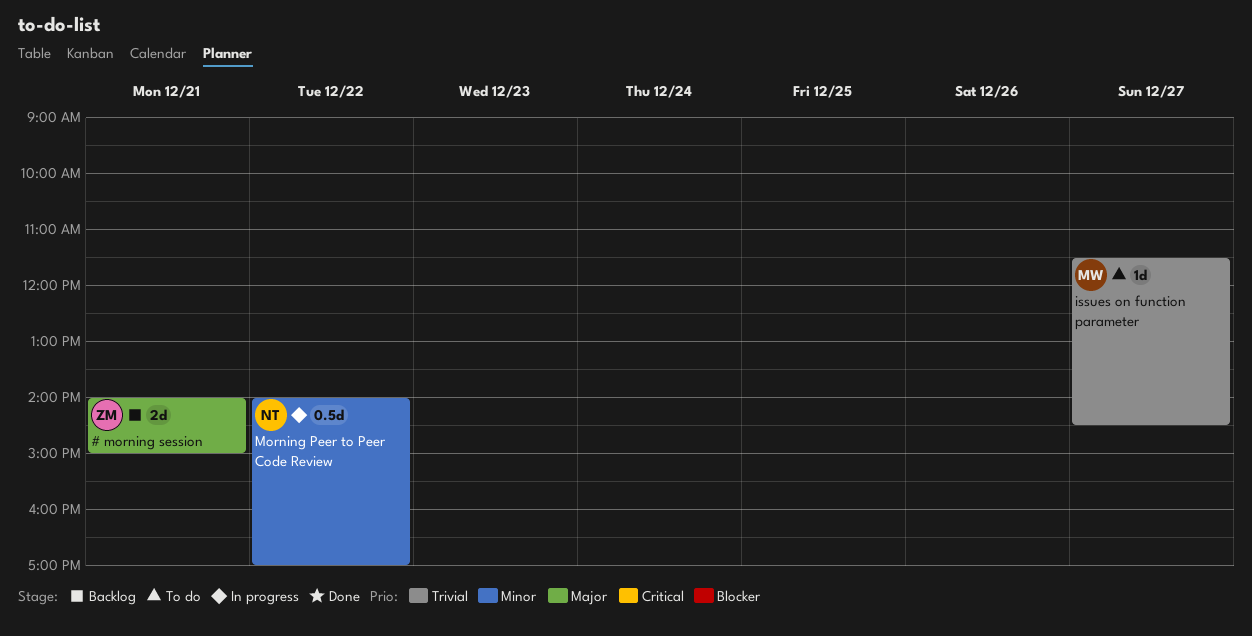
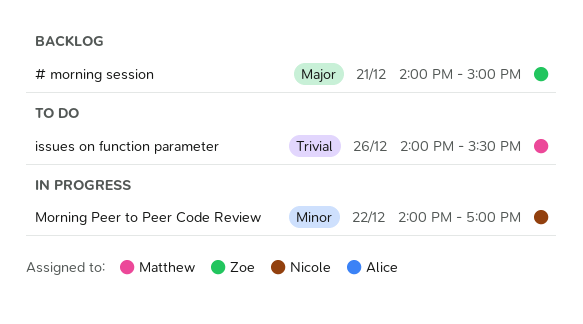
issues on function parameter, day: Dec 27 -> Dec 26
issues on function parameter, begins: 11:30 -> 14:00
issues on function parameter, ends: 14:30 -> 15:30

